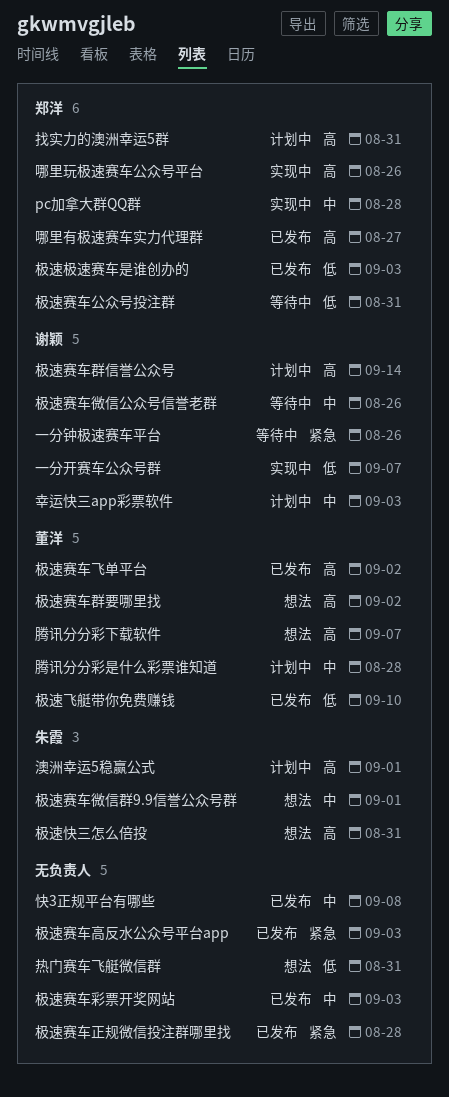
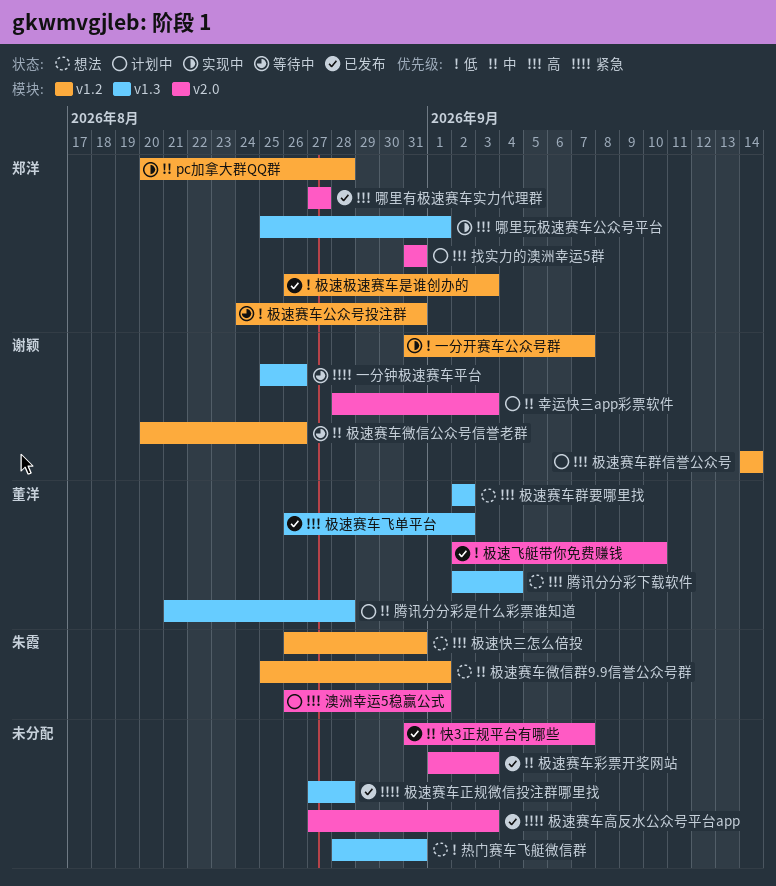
哪里玩极速赛车公众号平台, due: Aug 26 -> Sep 1
快3正规平台有哪些, due: Sep 8 -> Sep 7
腾讯分分彩下载软件, due: Sep 7 -> Sep 4

